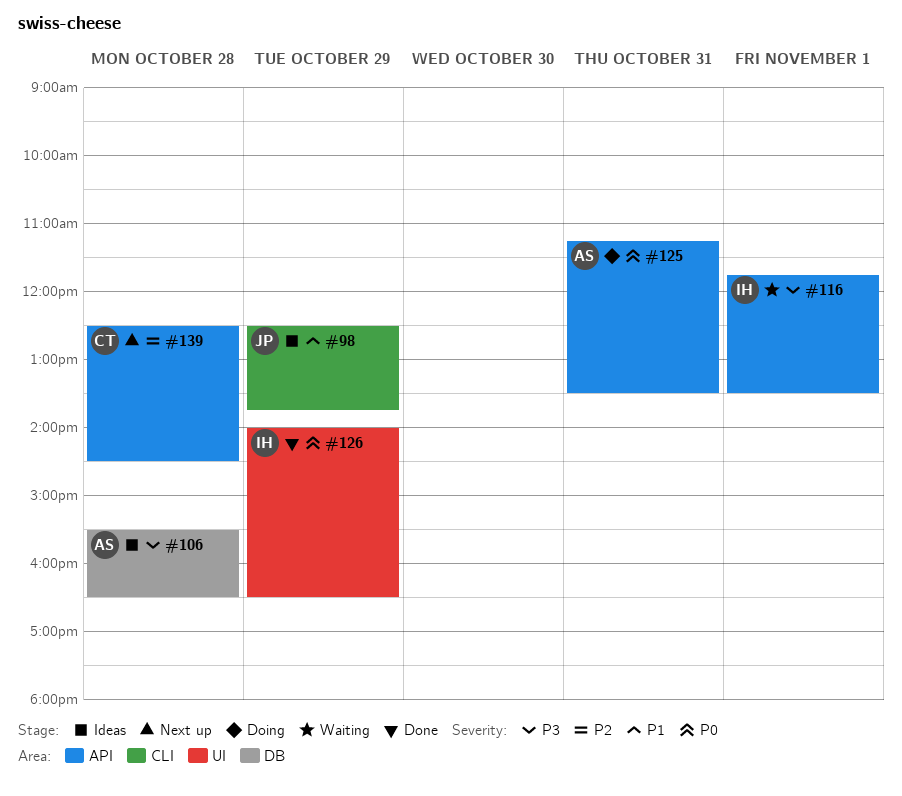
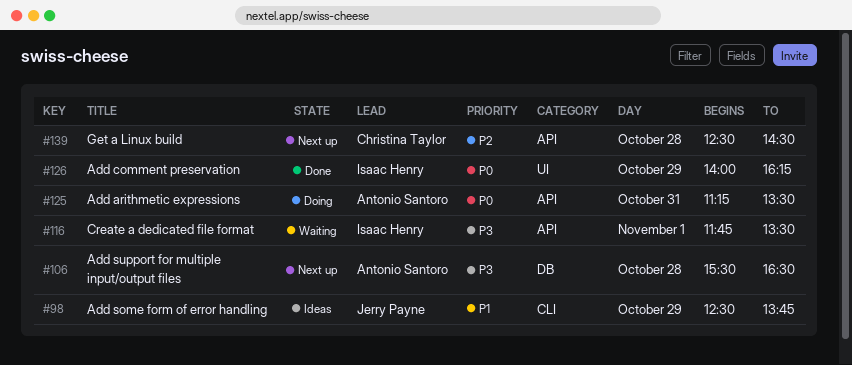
#106, status: Ideas -> Next up
#126, ends: 16:30 -> 16:15

